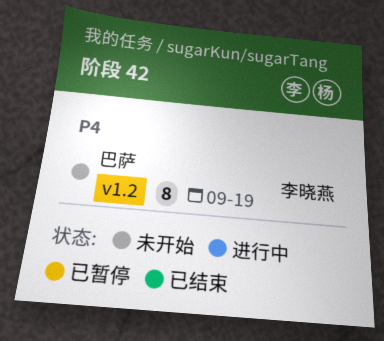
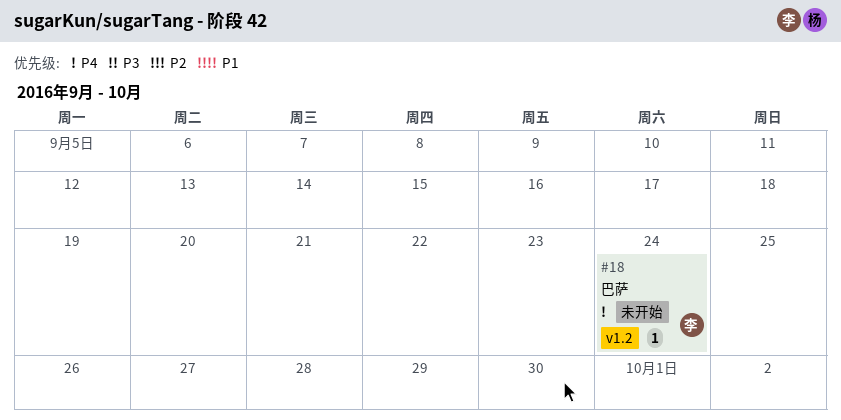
巴萨, estimate: 8 -> 1
巴萨, due: Sep 19 -> Sep 24

